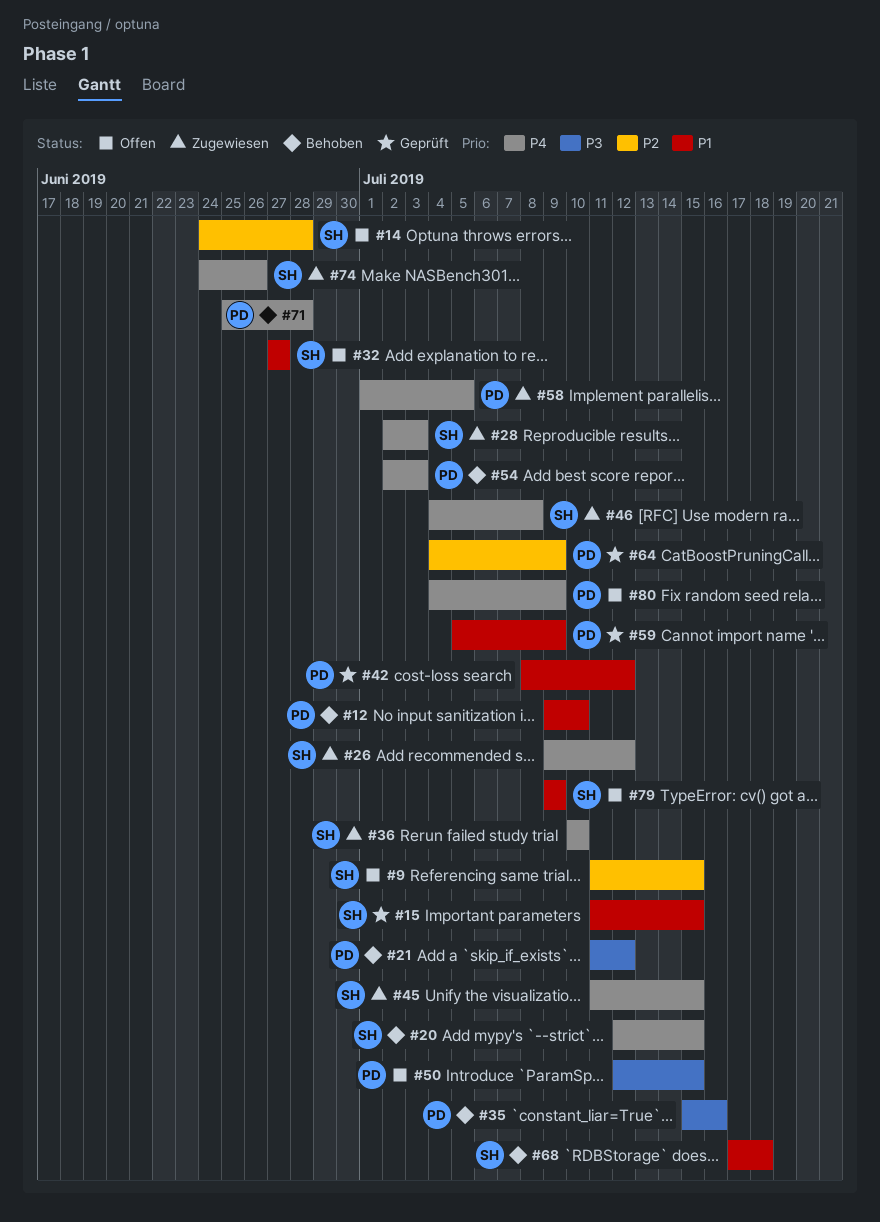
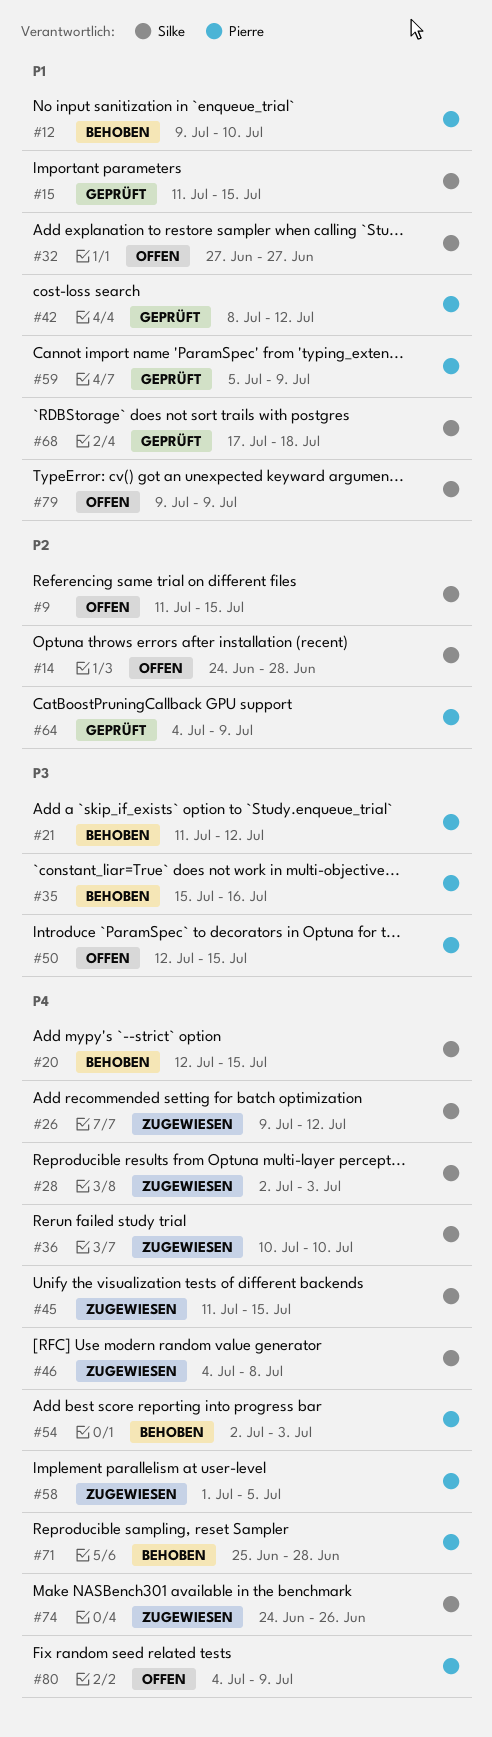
#68, status: Behoben -> Geprüft

